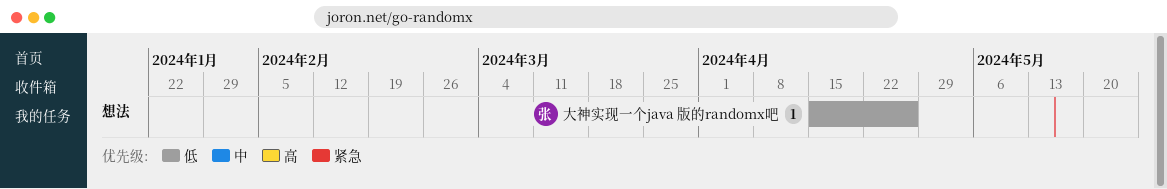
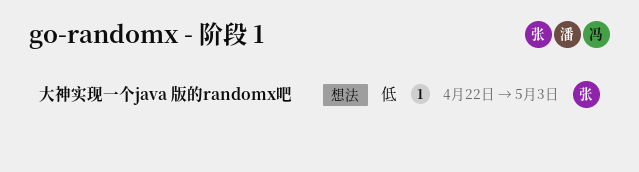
大神实现一个java 版的randomx吧, start: Apr 15 -> Apr 22
大神实现一个java 版的randomx吧, due: Apr 26 -> May 3

